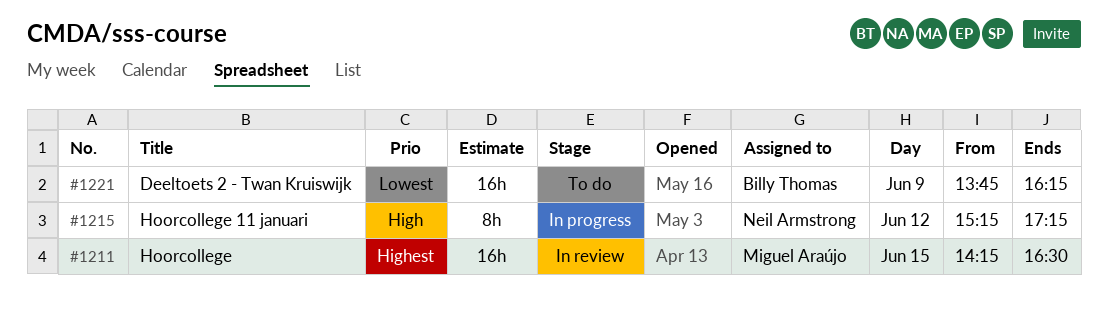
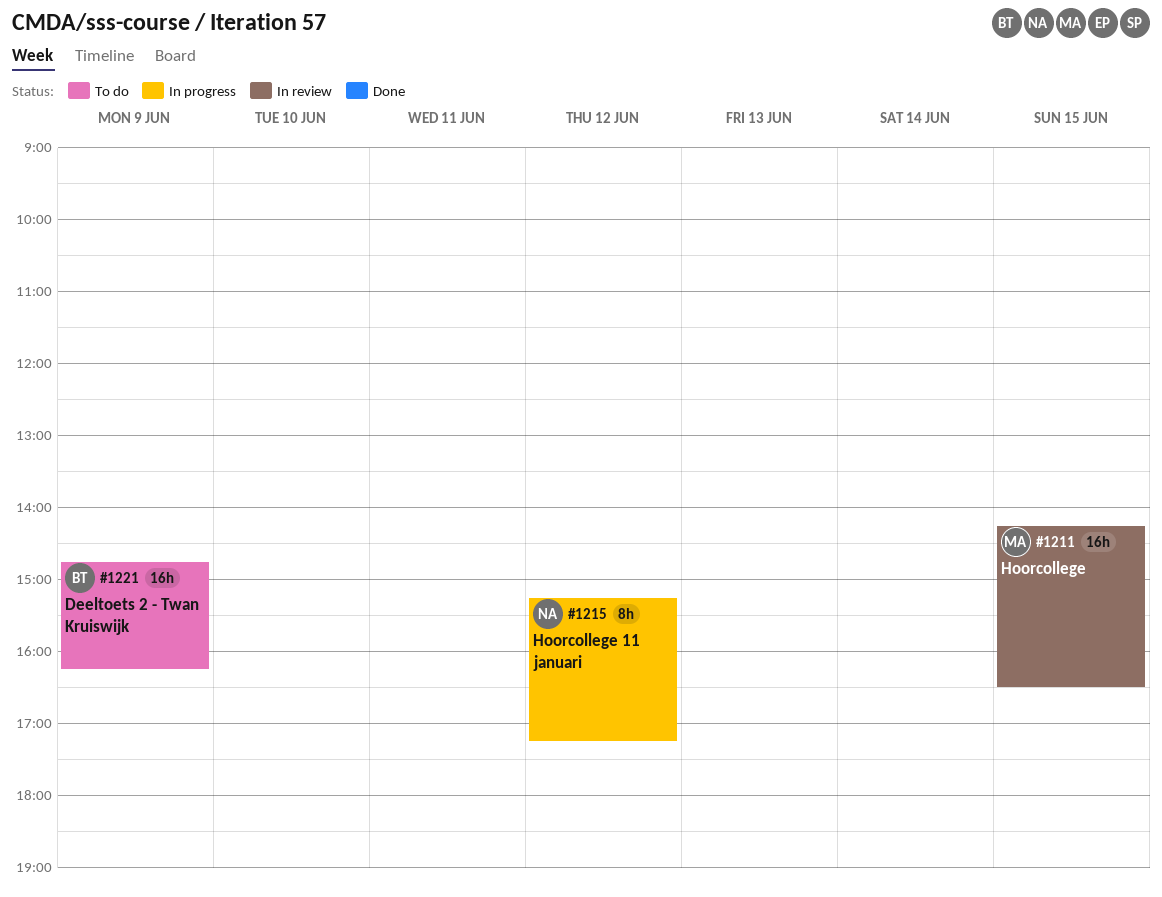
#1221, begins: 13:45 -> 14:45

